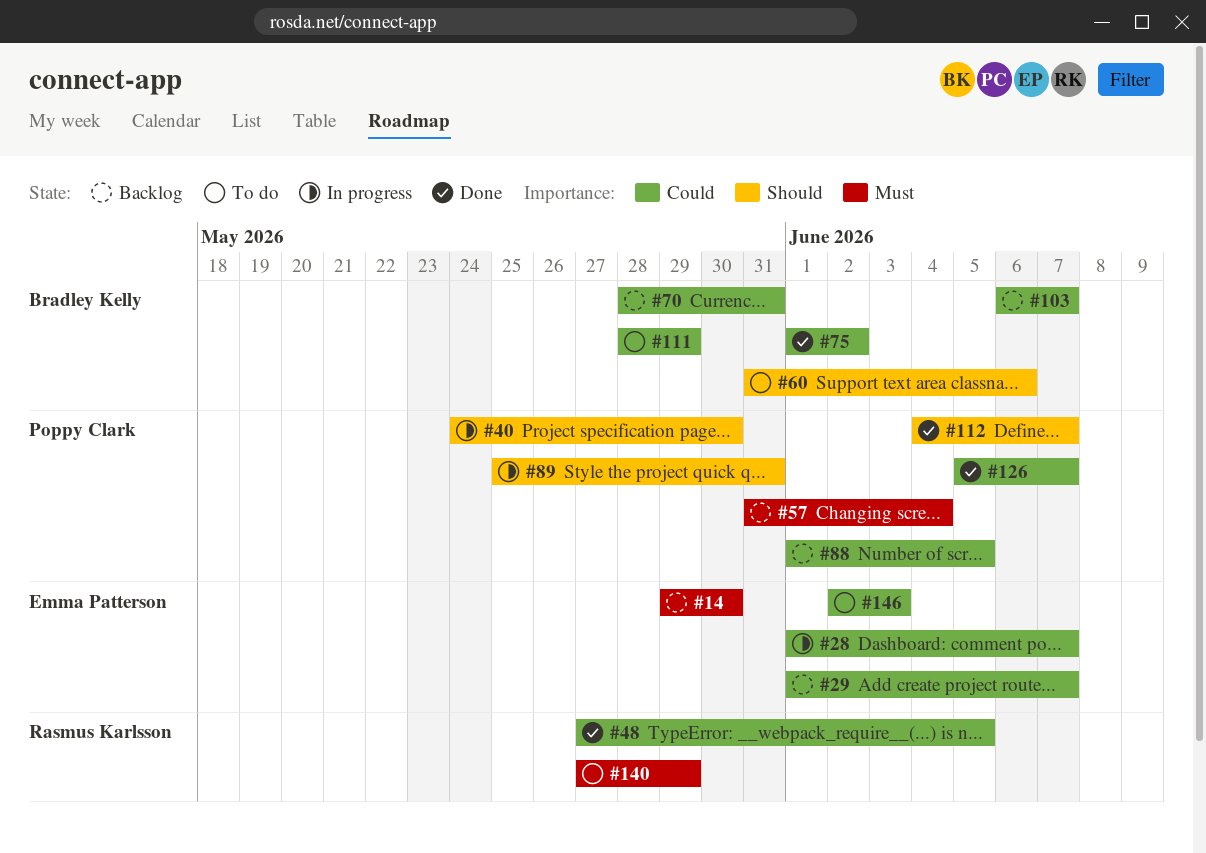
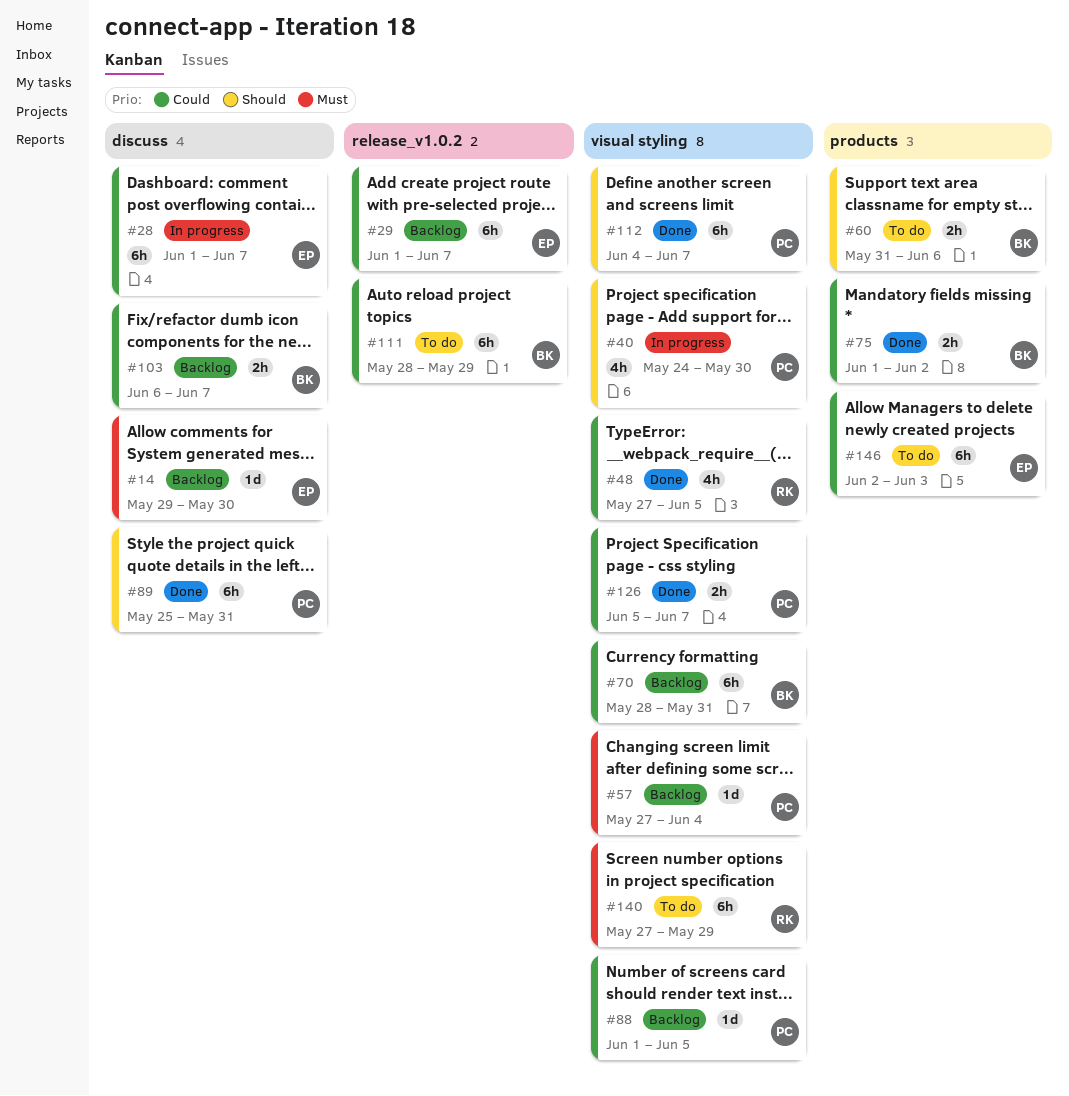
#57, start: May 31 -> May 27
#89, status: In progress -> Done

